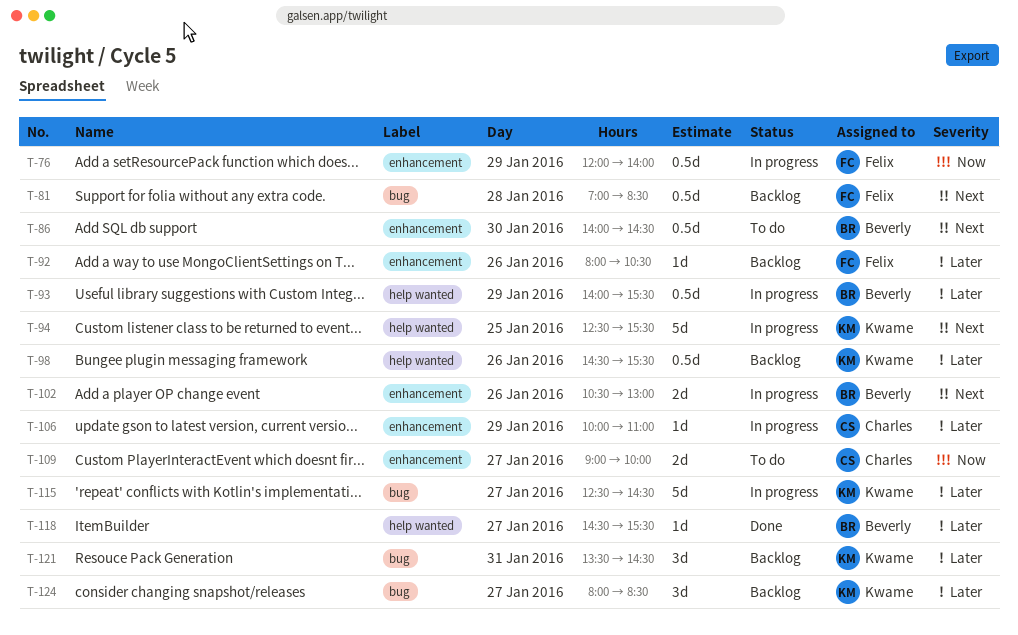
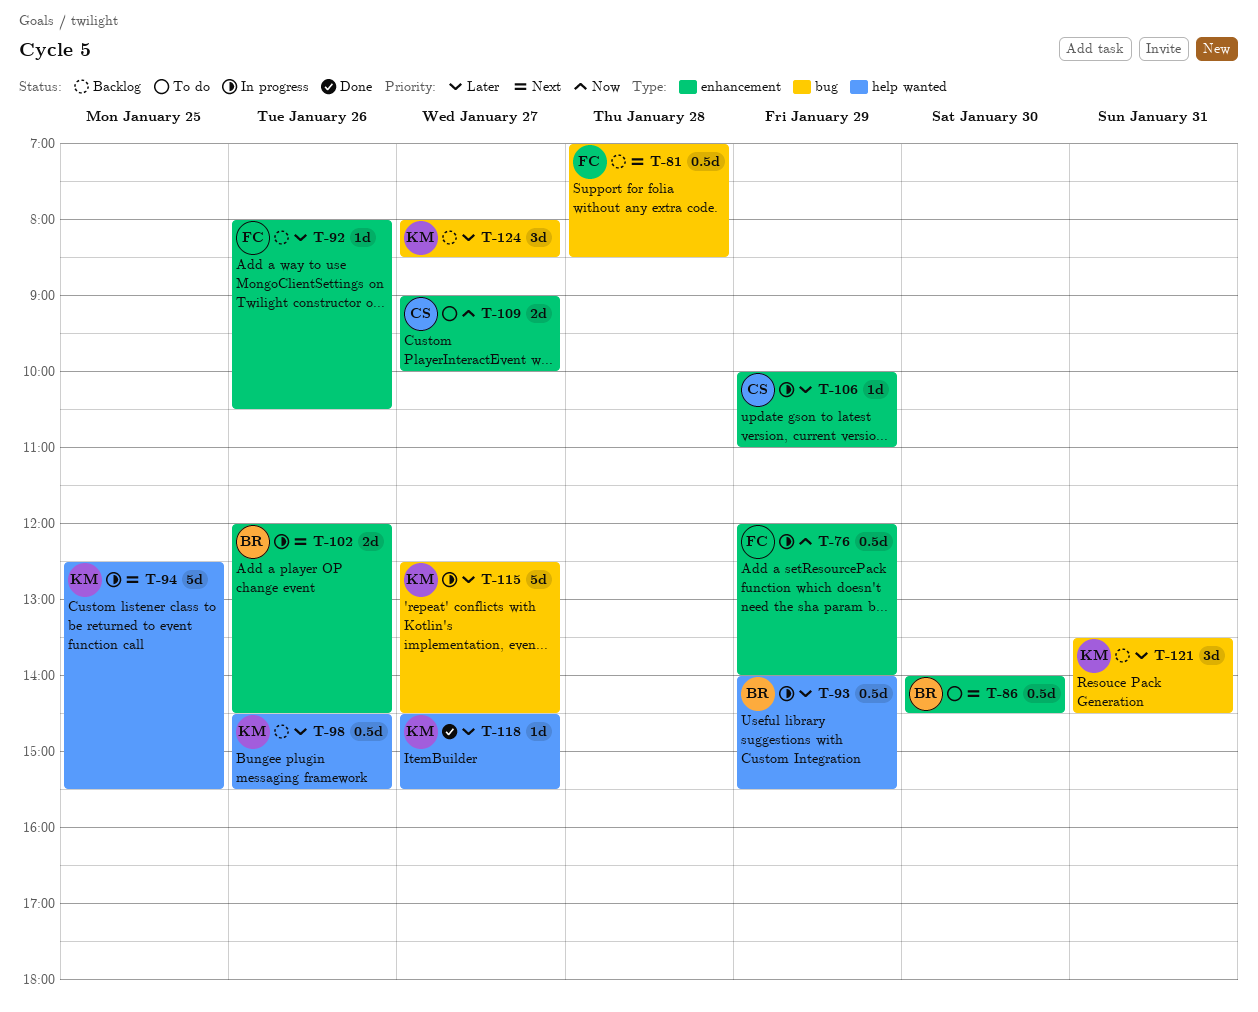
T-102, begins: 10:30 -> 12:00
T-102, ends: 13:00 -> 14:30
T-118, owner: Beverly -> Kwame

